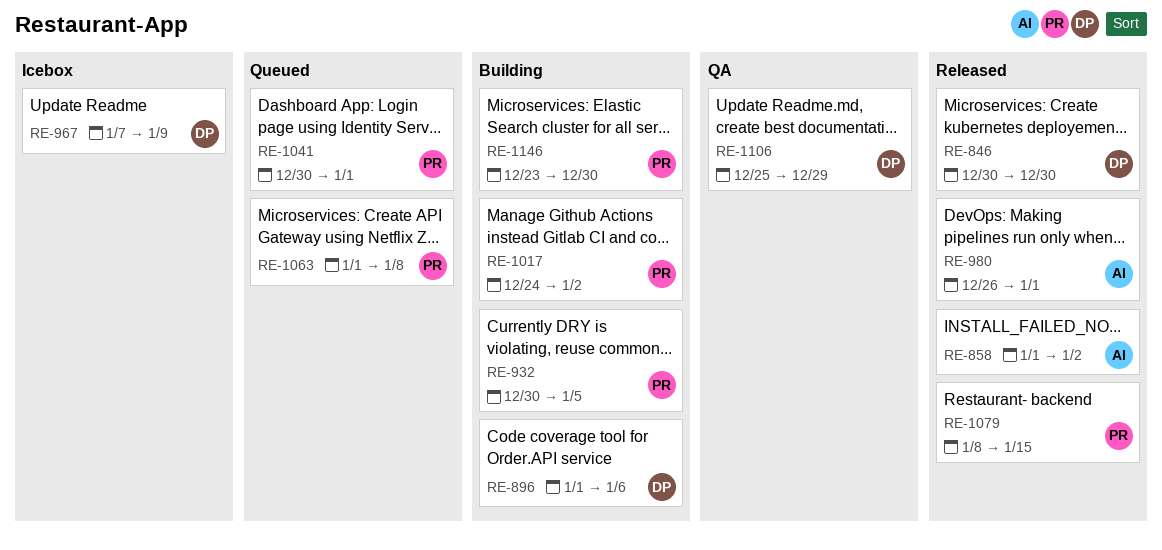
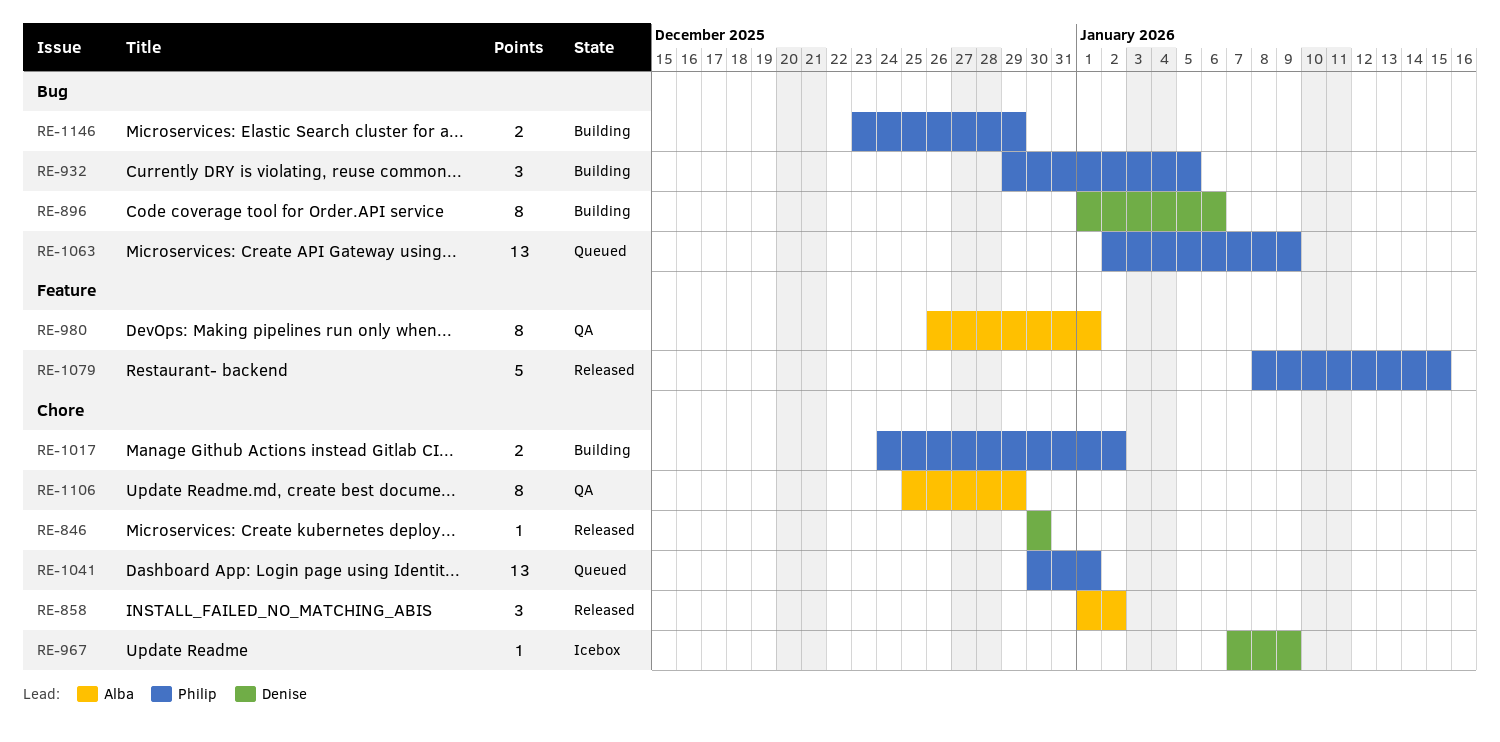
RE-932, start: Dec 30 -> Dec 29
RE-980, status: Released -> QA
RE-1063, start: Jan 1 -> Jan 2
RE-1063, due: Jan 8 -> Jan 9
RE-1106, owner: Denise -> Alba
RE-1146, due: Dec 30 -> Dec 29

